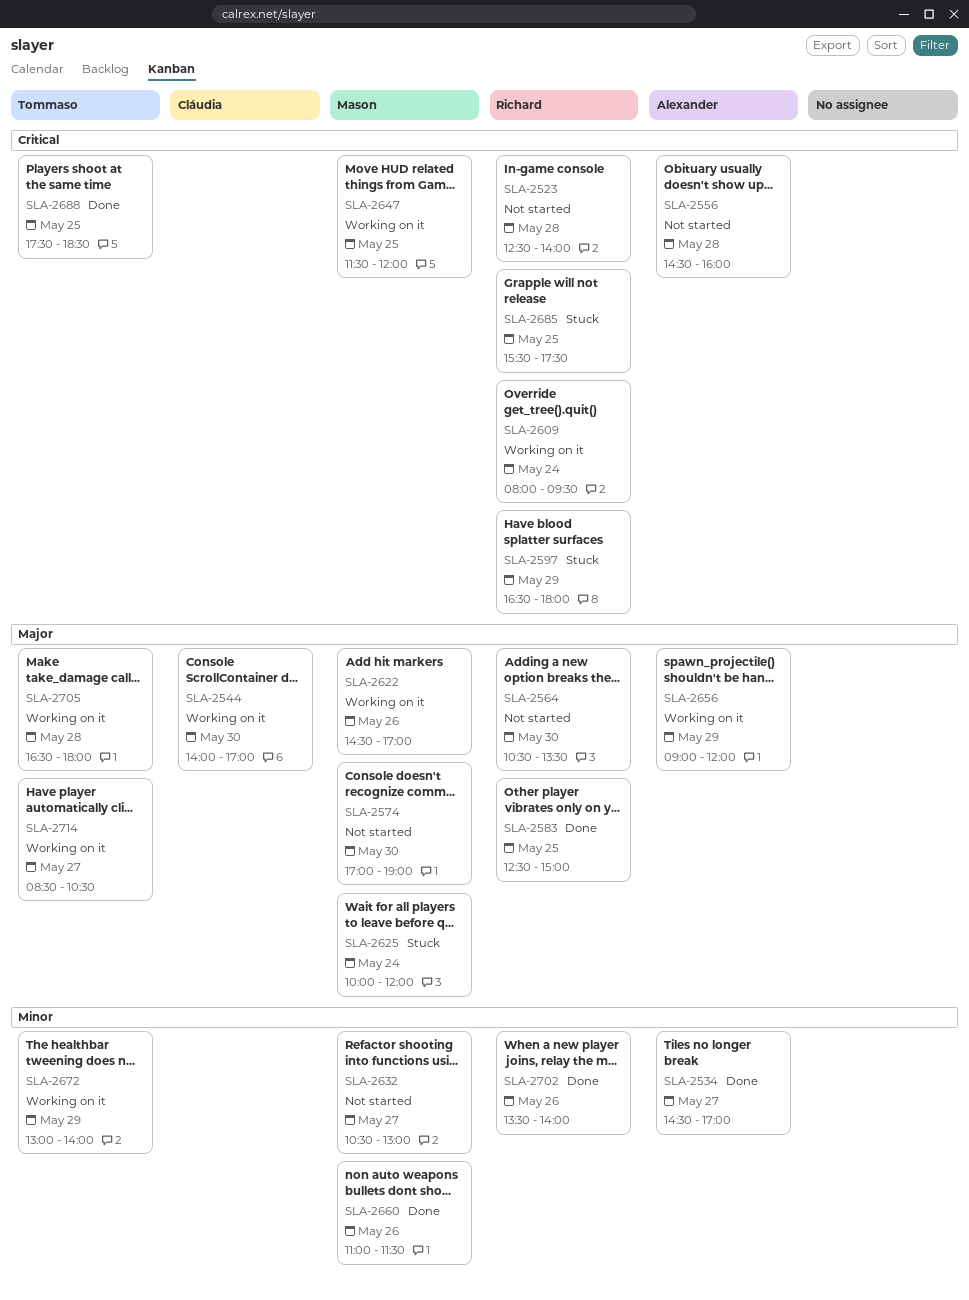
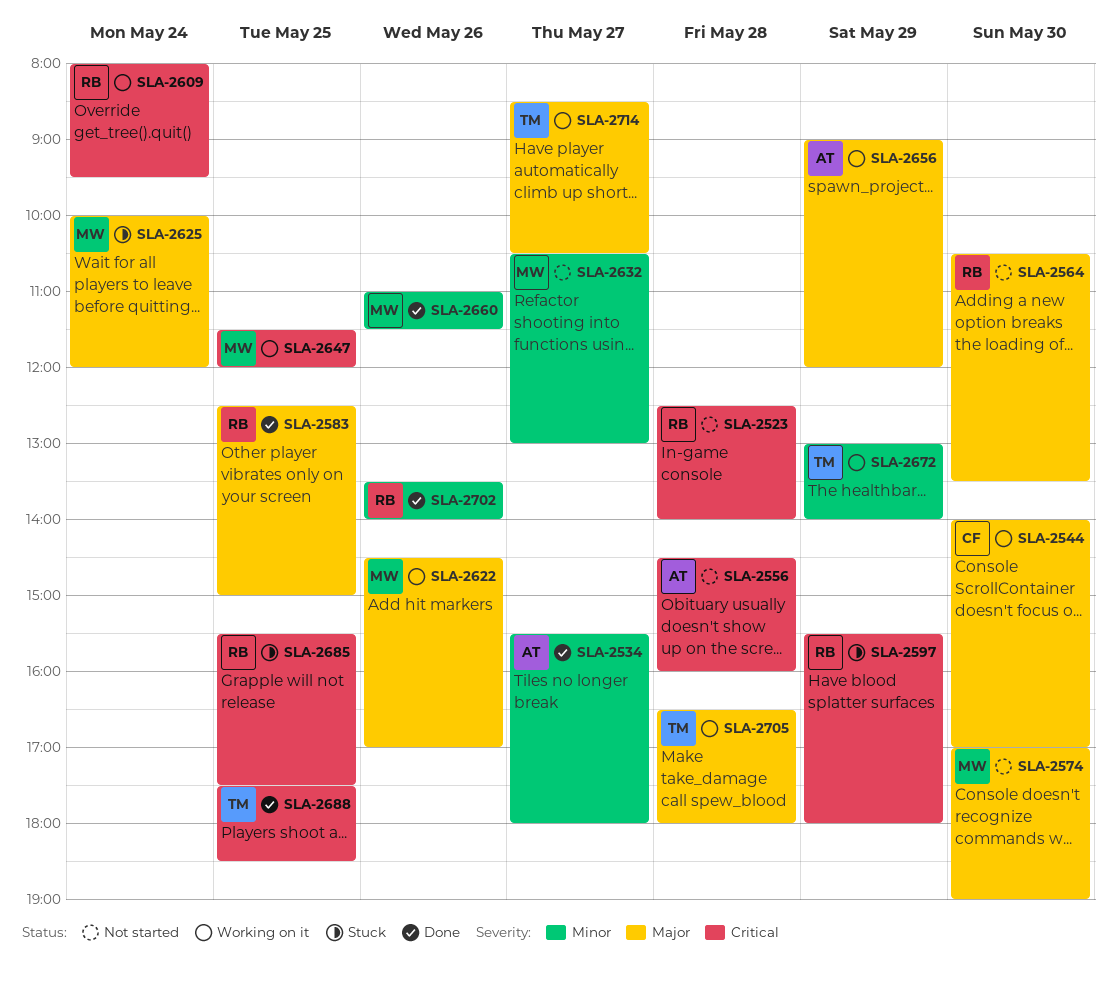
SLA-2534, begins: 14:30 -> 15:30
SLA-2534, ends: 17:00 -> 18:00
SLA-2597, begins: 16:30 -> 15:30

